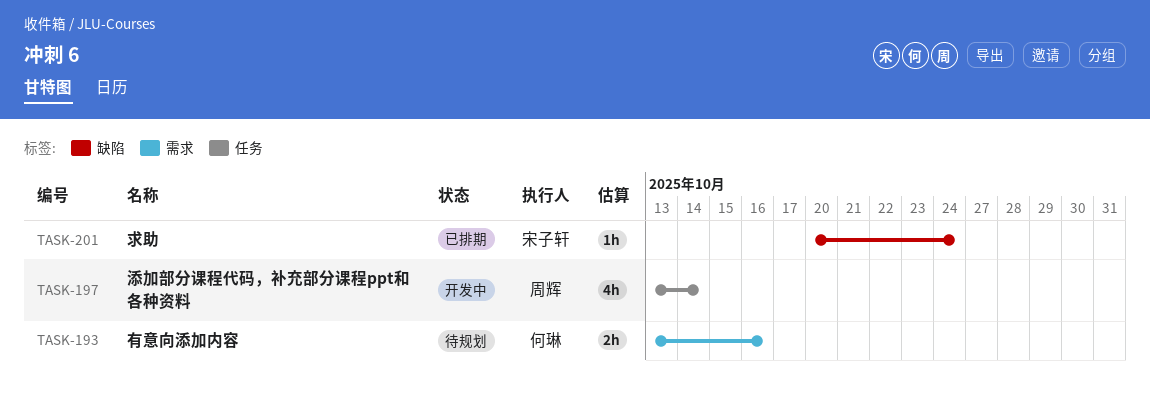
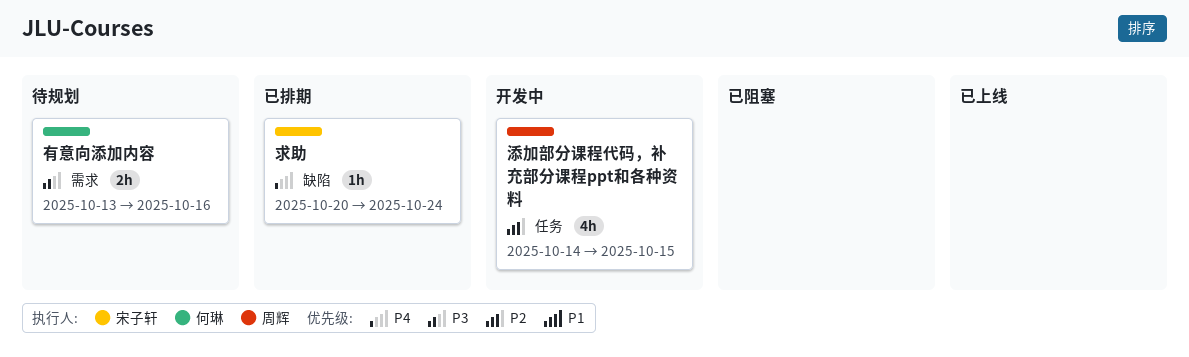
添加部分课程代码，补充部分课程ppt和各种资料, start: Oct 13 -> Oct 14
添加部分课程代码，补充部分课程ppt和各种资料, due: Oct 14 -> Oct 15

